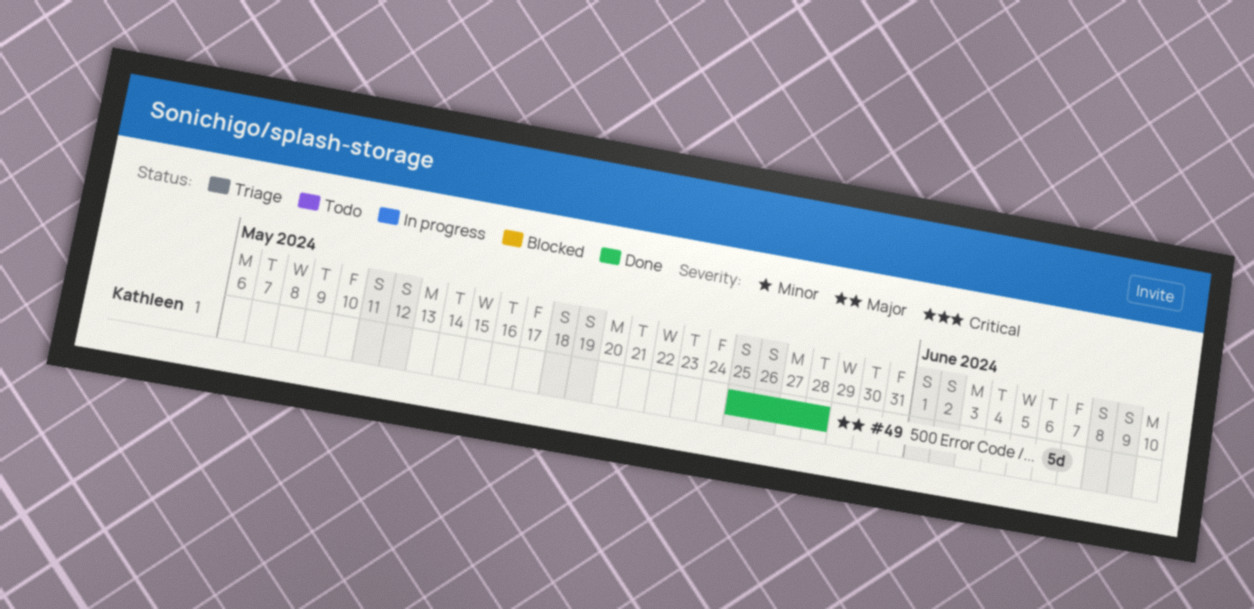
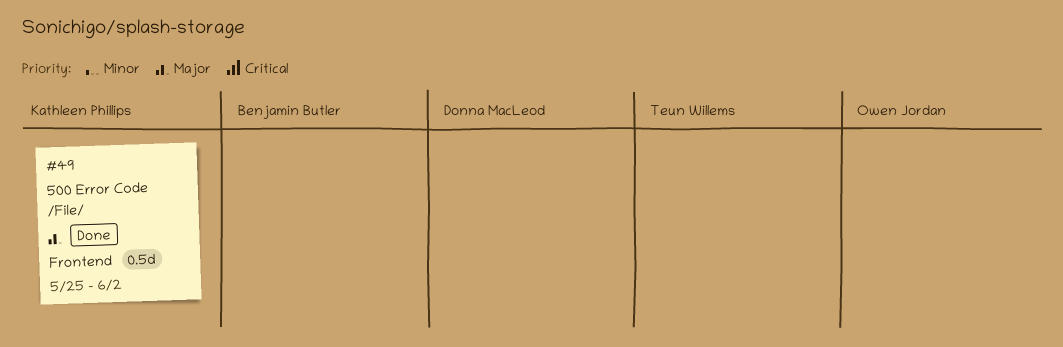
#49, estimate: 5d -> 0.5d
#49, due: May 28 -> Jun 2

